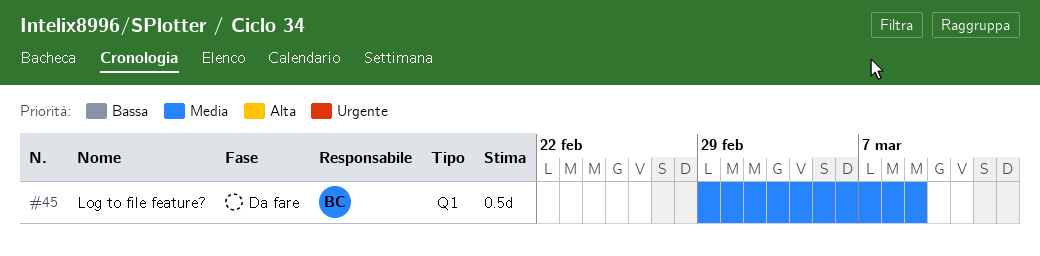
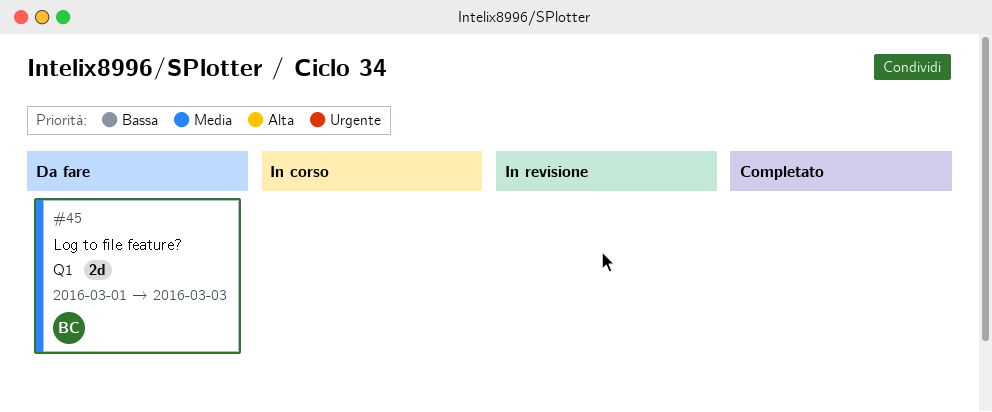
#45, estimate: 0.5d -> 2d
#45, start: Feb 29 -> Mar 1
#45, due: Mar 9 -> Mar 3

